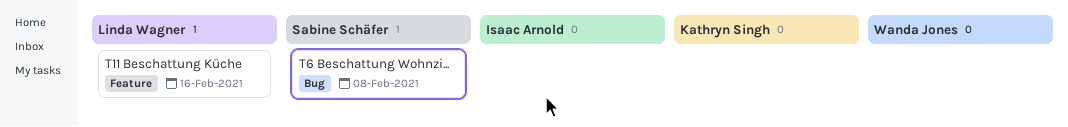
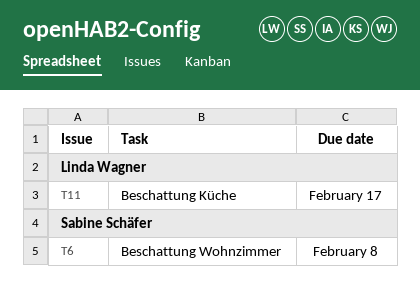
T11, due: Feb 16 -> Feb 17

